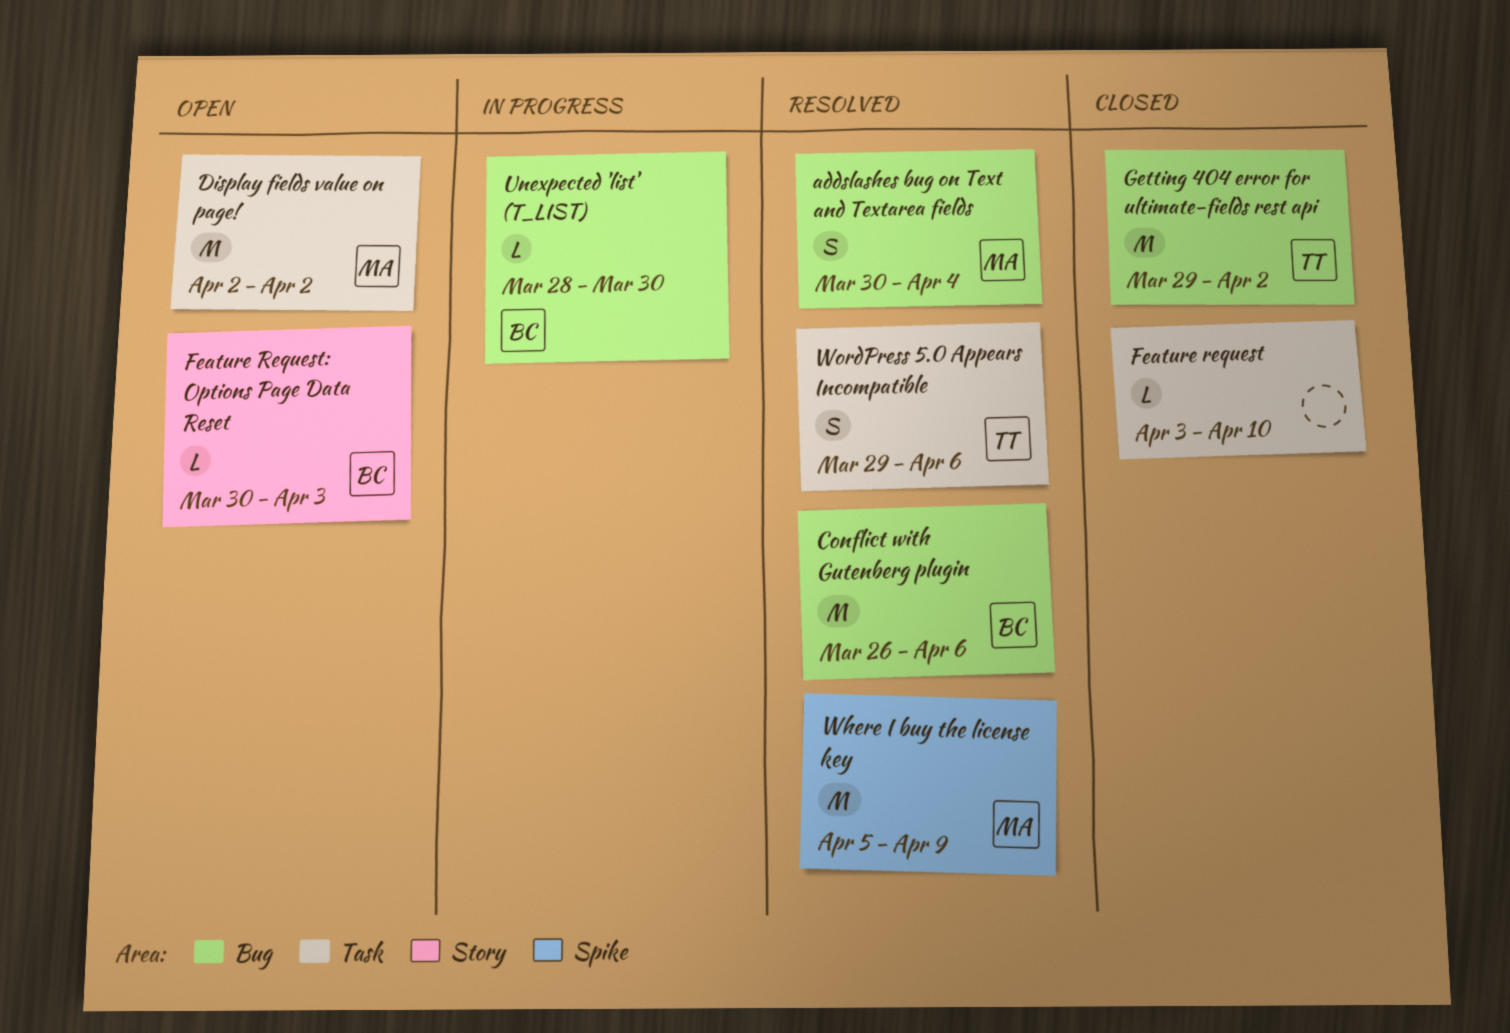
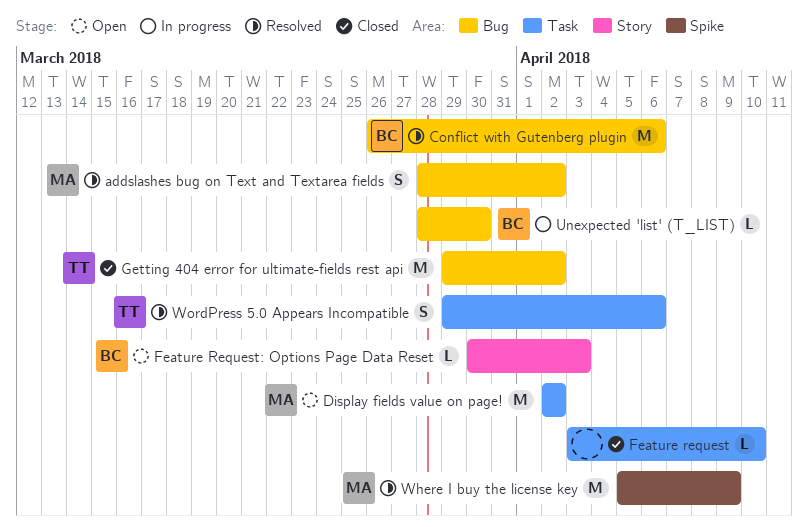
addslashes bug on Text and Textarea fields, start: Mar 30 -> Mar 28
addslashes bug on Text and Textarea fields, due: Apr 4 -> Apr 2

